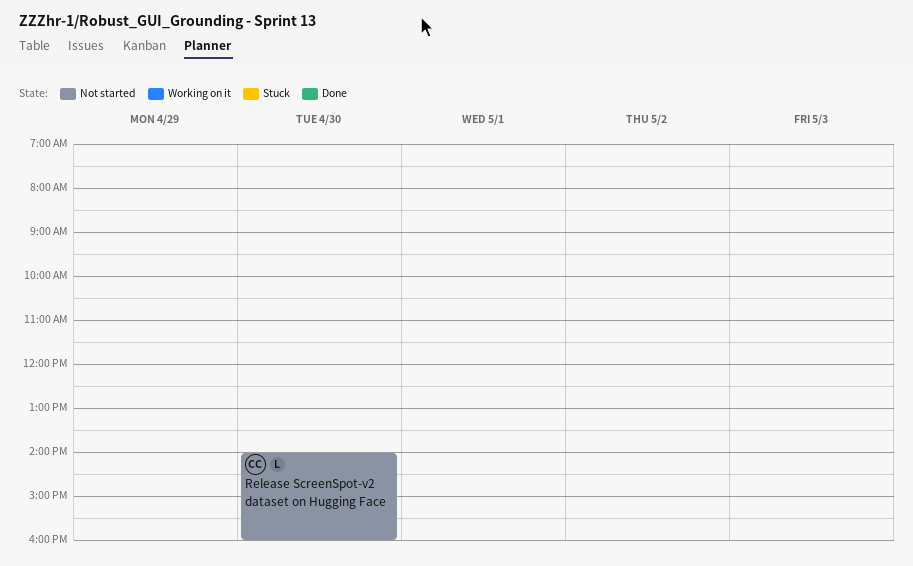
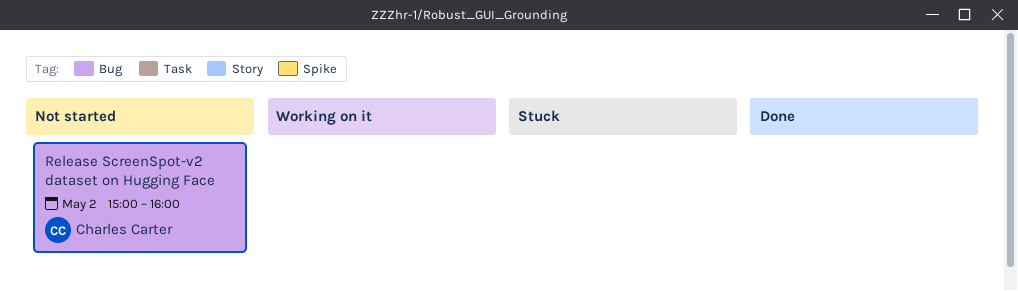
Release ScreenSpot-v2 dataset on Hugging Face, day: Apr 30 -> May 2
Release ScreenSpot-v2 dataset on Hugging Face, begins: 14:00 -> 15:00

